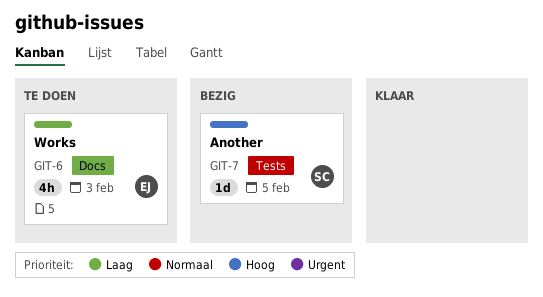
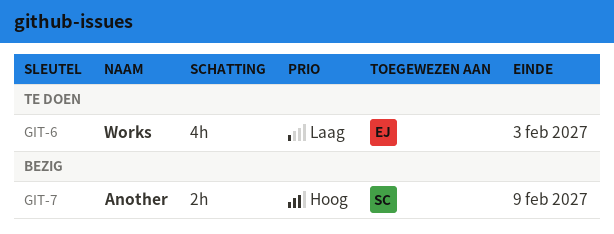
GIT-7, estimate: 1d -> 2h
GIT-7, due: Feb 5 -> Feb 9

